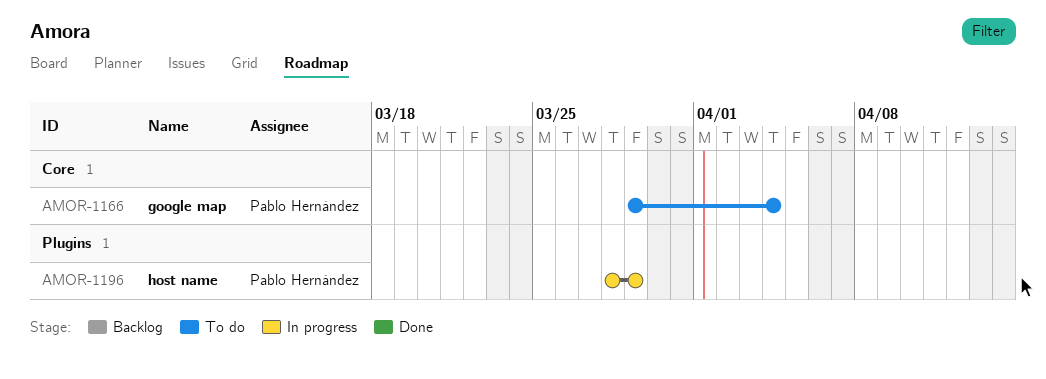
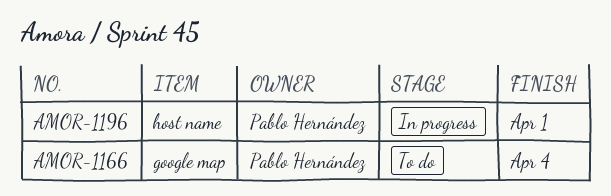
AMOR-1196, due: Mar 29 -> Apr 1

